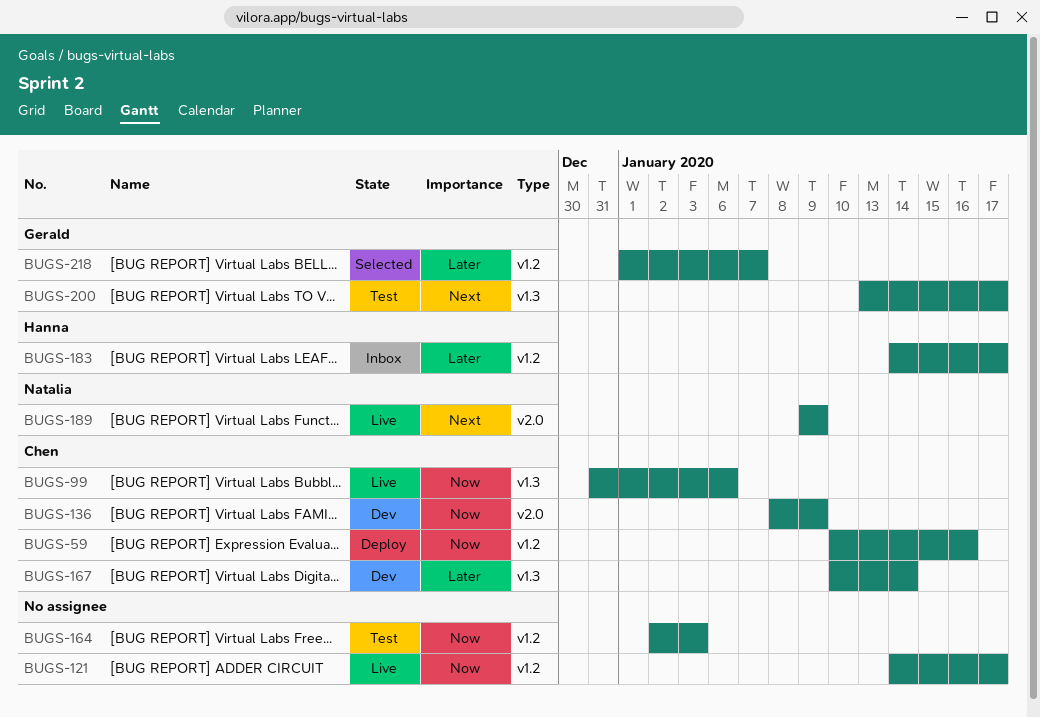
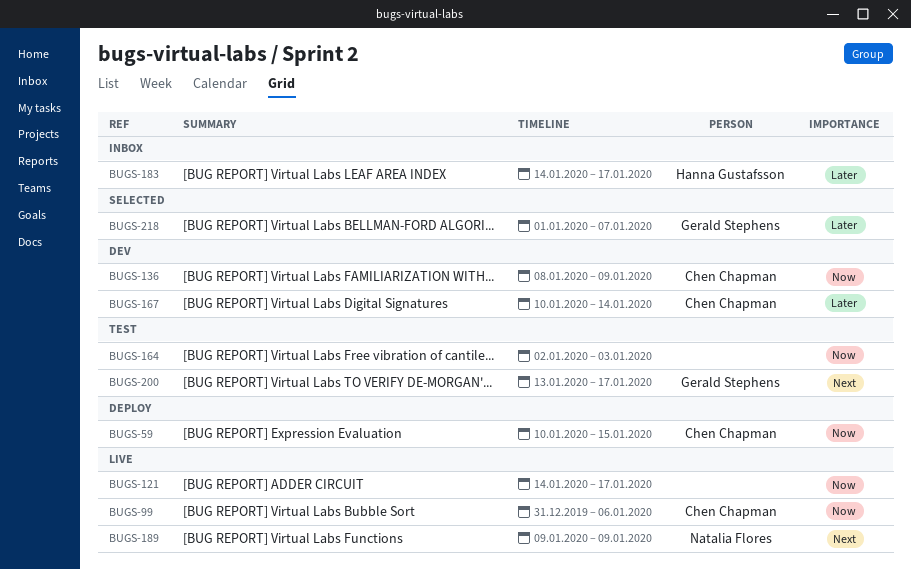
BUGS-59, due: Jan 16 -> Jan 15

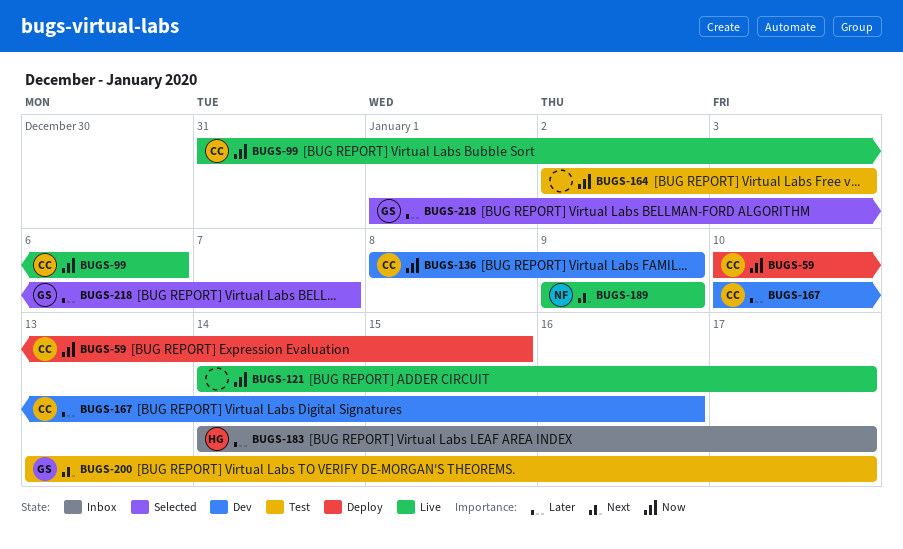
BUGS-167, due: Jan 14 -> Jan 16

